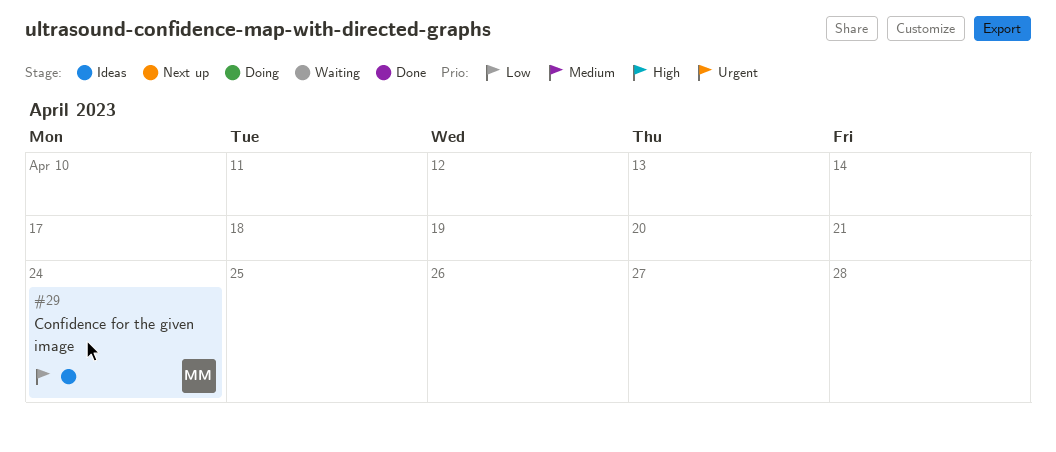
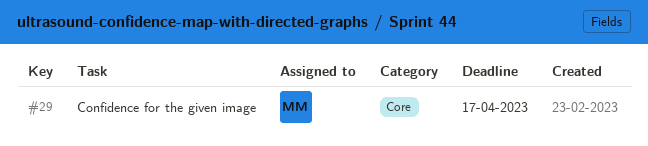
#29, due: Apr 24 -> Apr 17

